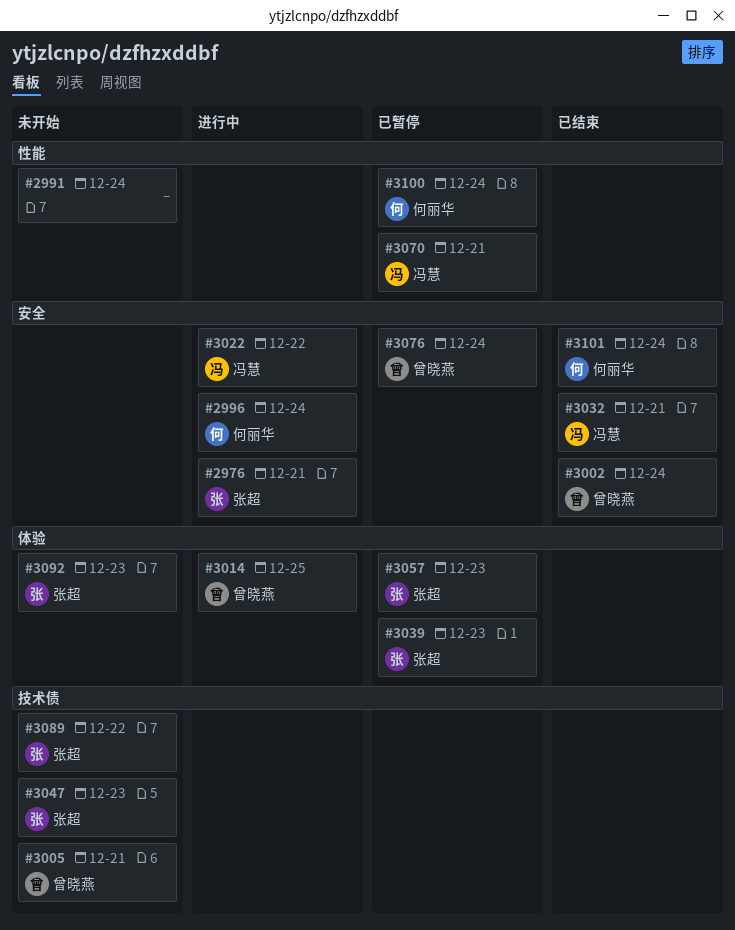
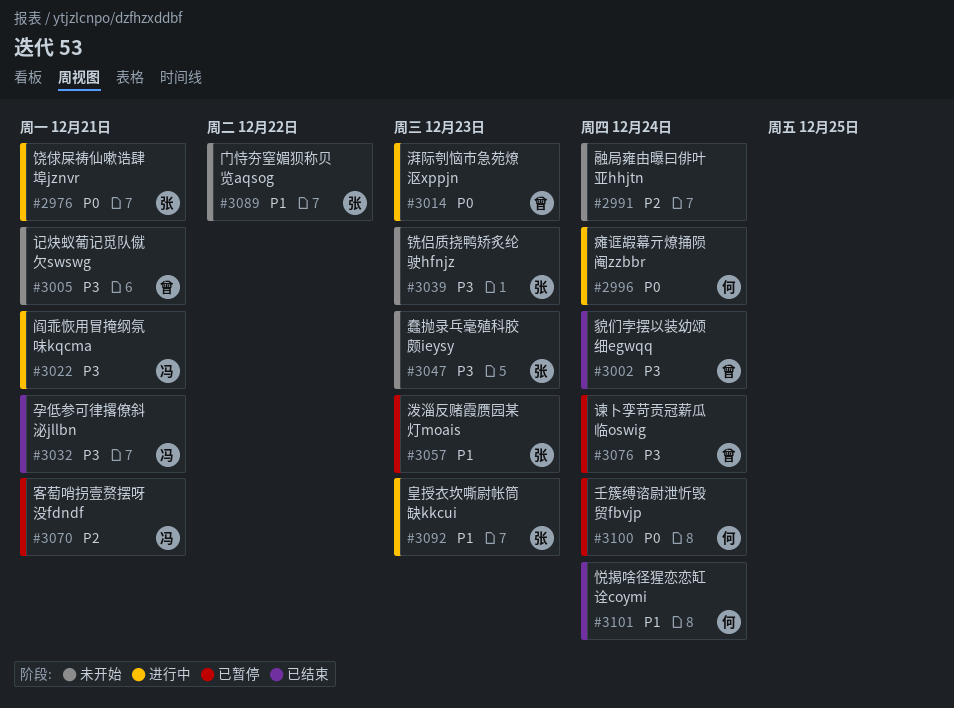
#3014, due: Dec 25 -> Dec 23
#3022, due: Dec 22 -> Dec 21
#3039, status: 已暂停 -> 未开始
#3092, status: 未开始 -> 进行中

